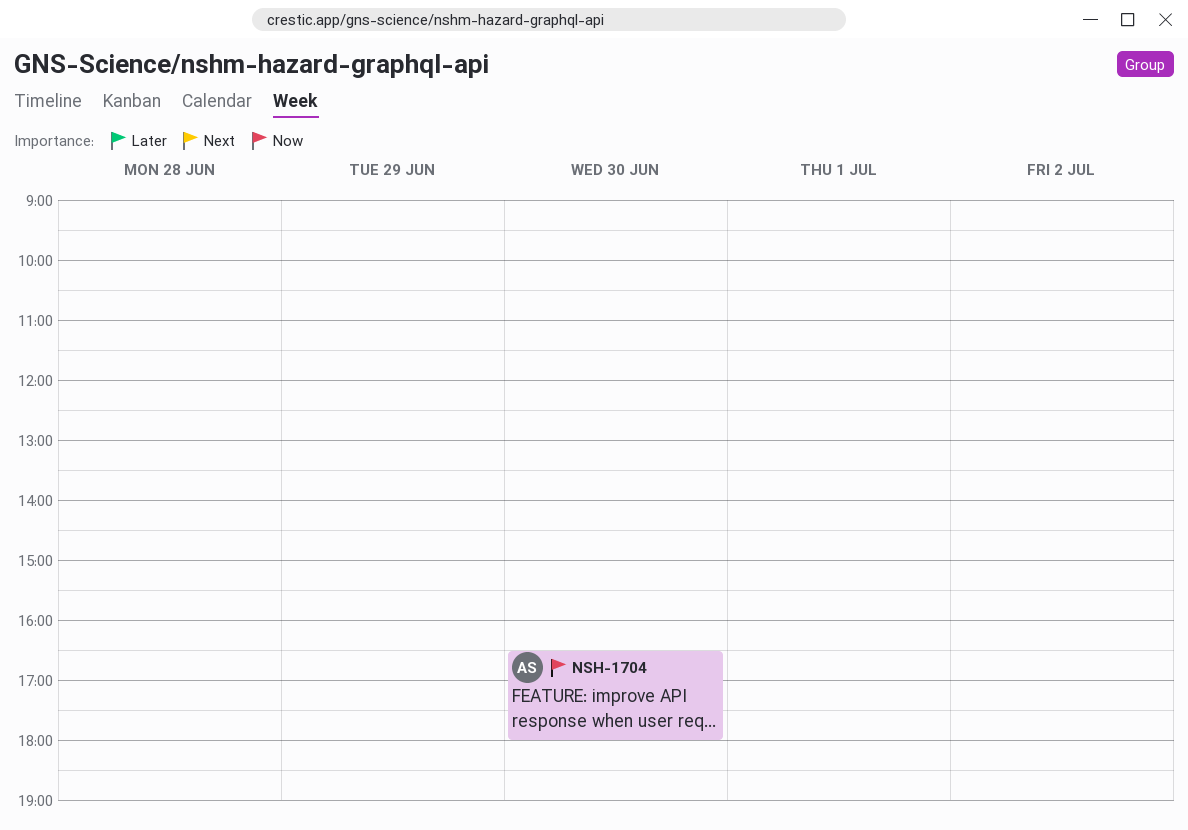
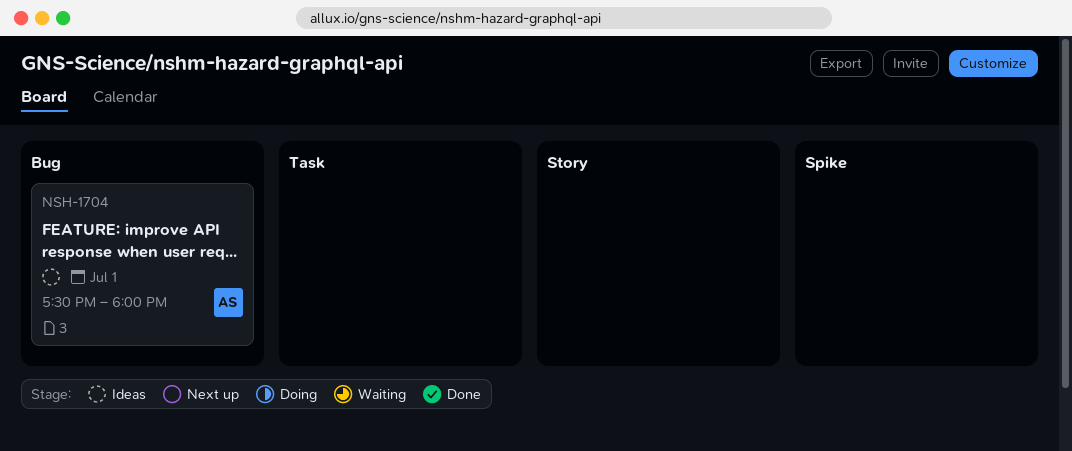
NSH-1704, day: Jun 30 -> Jul 1
NSH-1704, begins: 16:30 -> 17:30

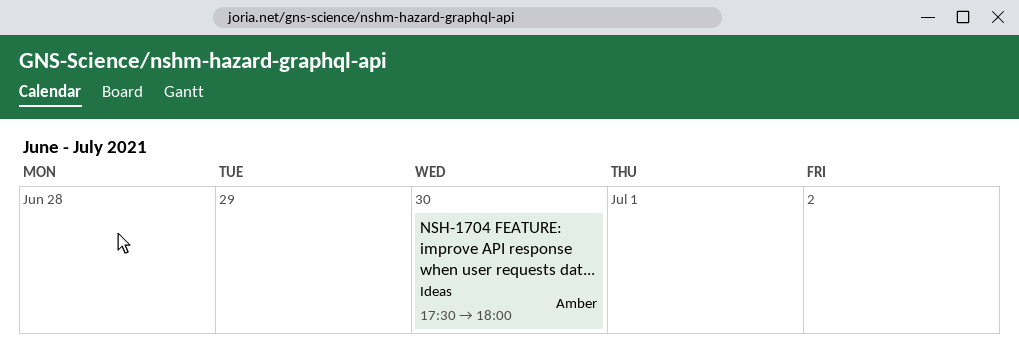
NSH-1704, day: Jul 1 -> Jun 30

